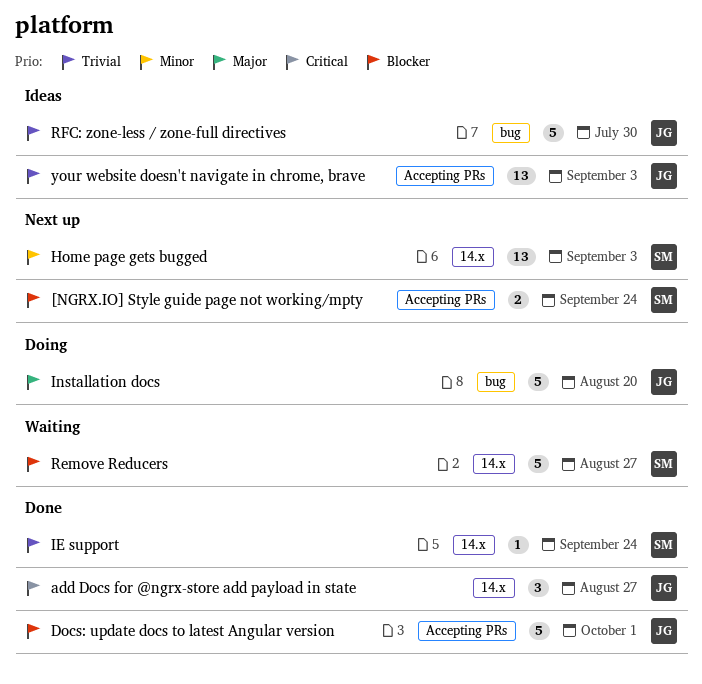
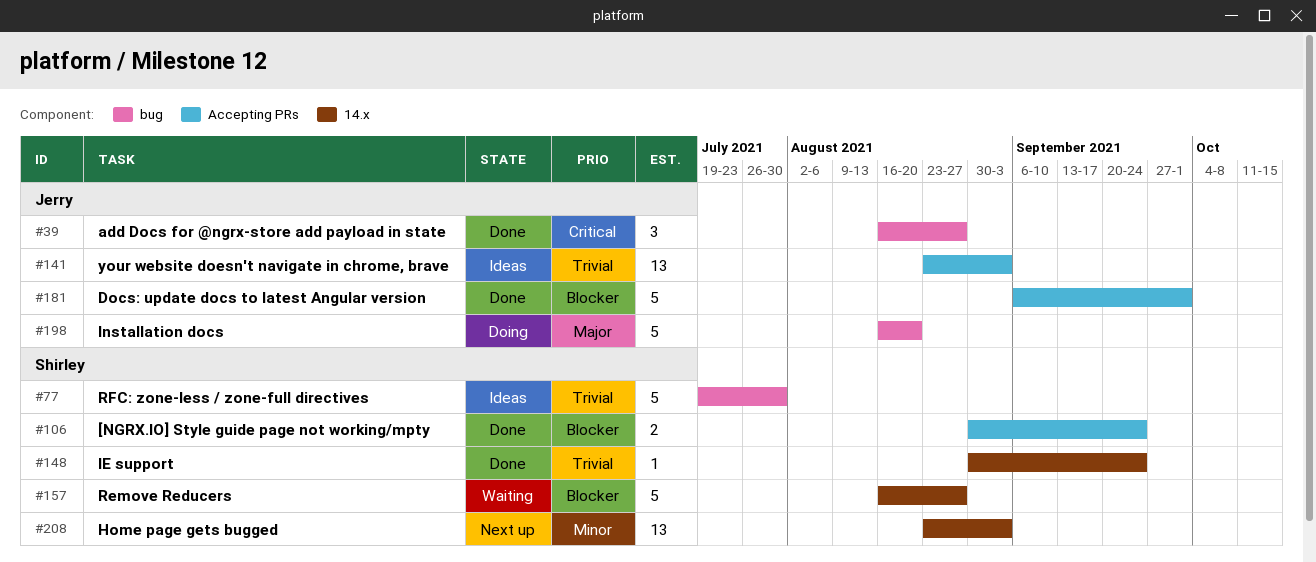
[NGRX.IO] Style guide page not working/mpty, status: Next up -> Done
add Docs for @ngrx-store add payload in state, label: 14.x -> bug
RFC: zone-less / zone-full directives, owner: Jerry -> Shirley

